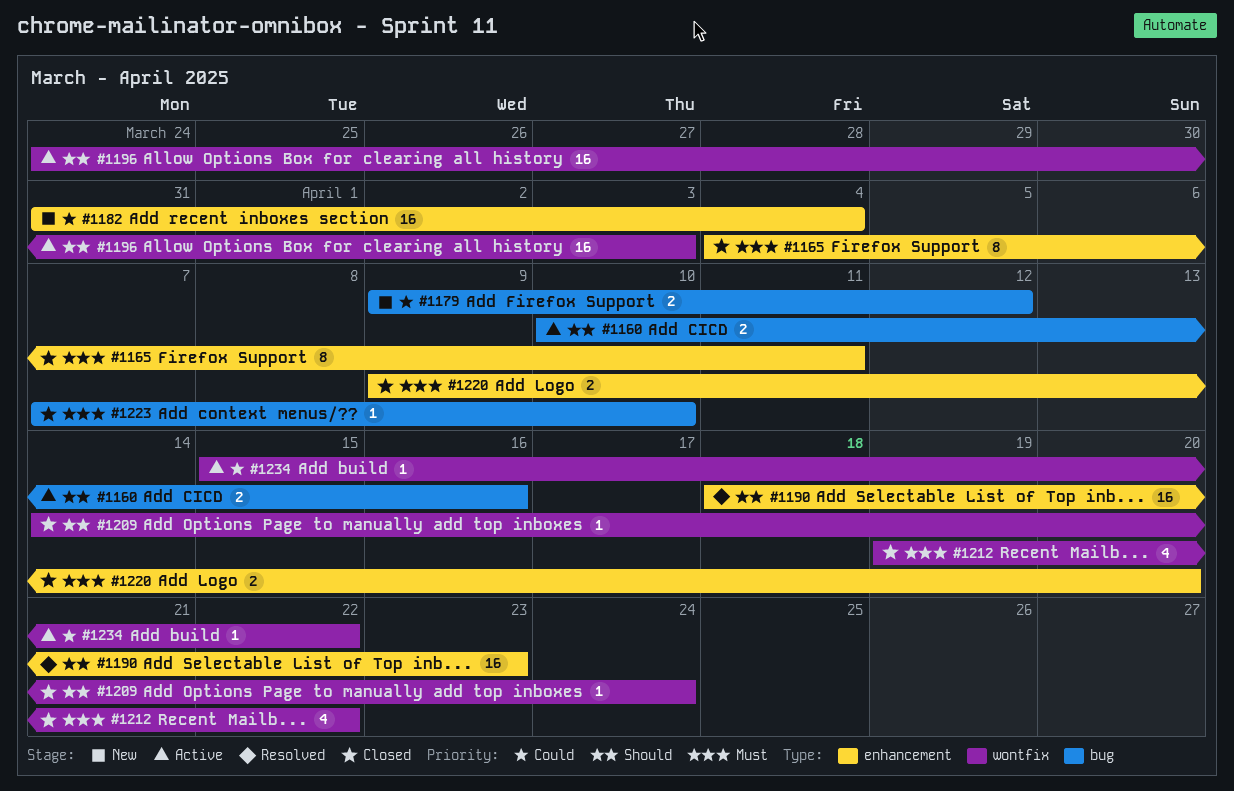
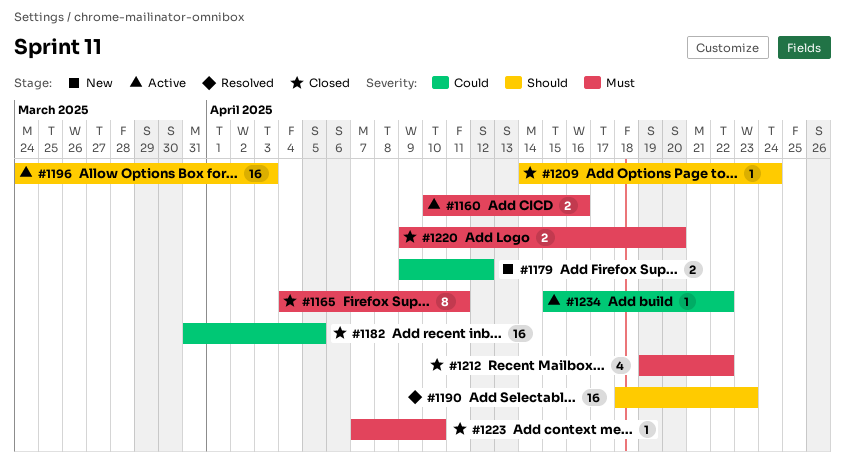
#1160, priority: Should -> Must
#1182, status: New -> Closed
#1182, due: Apr 4 -> Apr 5

